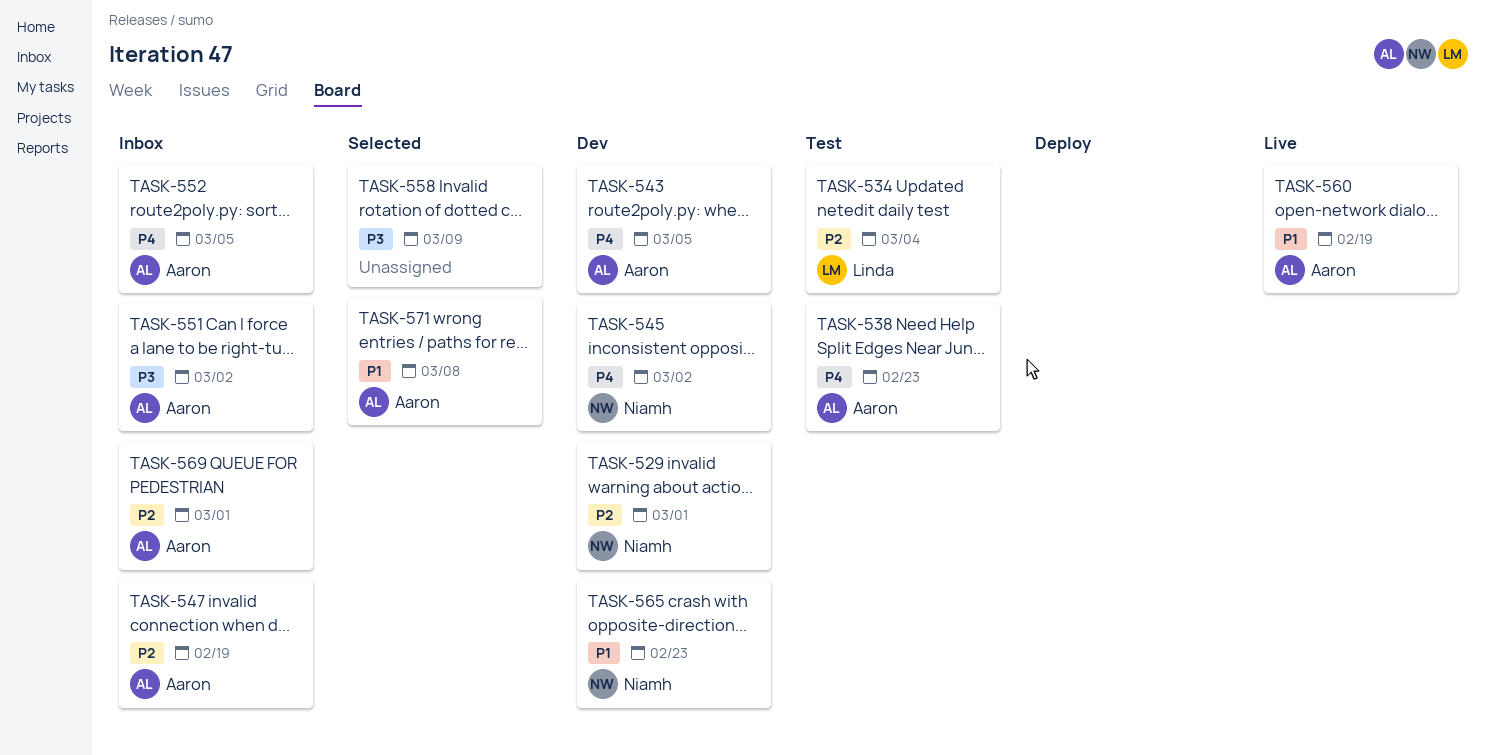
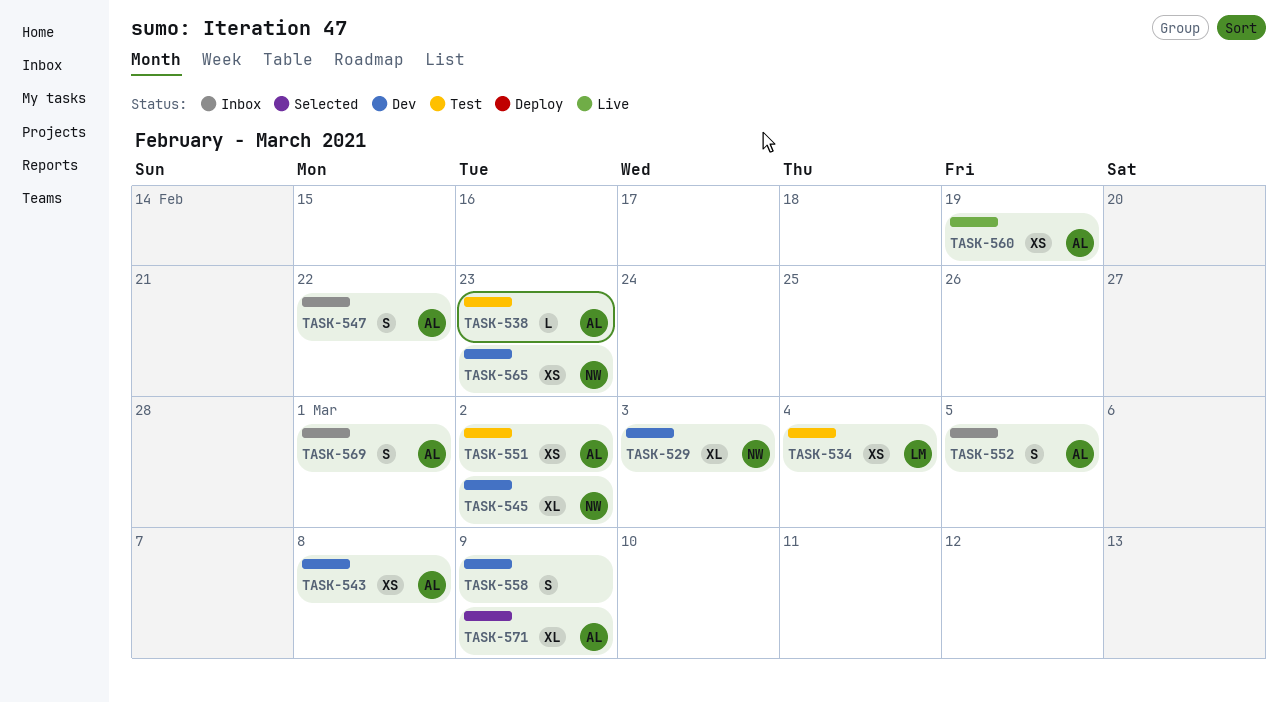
TASK-529, due: Mar 1 -> Mar 3
TASK-543, due: Mar 5 -> Mar 8
TASK-547, due: Feb 19 -> Feb 22
TASK-551, status: Inbox -> Test
TASK-558, status: Selected -> Dev
TASK-571, due: Mar 8 -> Mar 9

